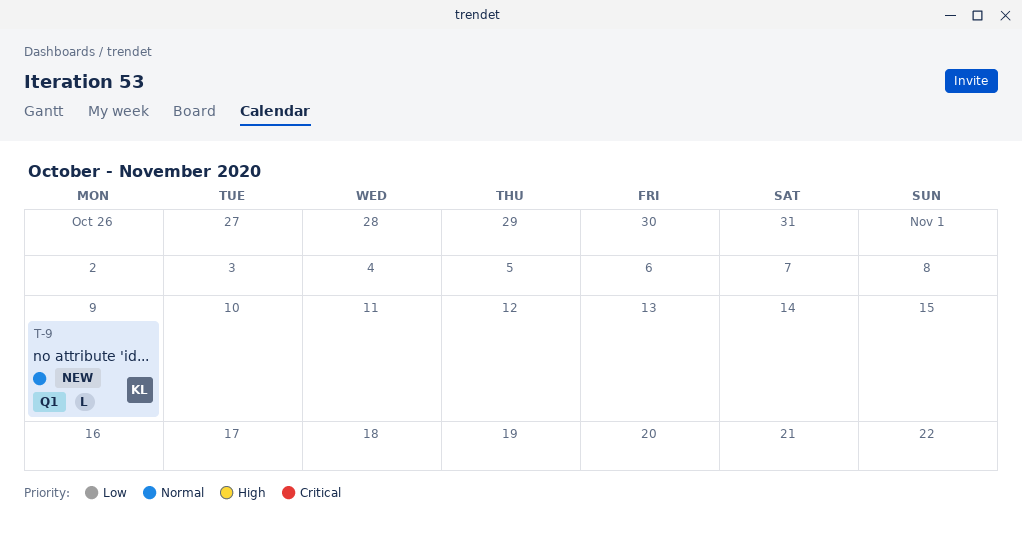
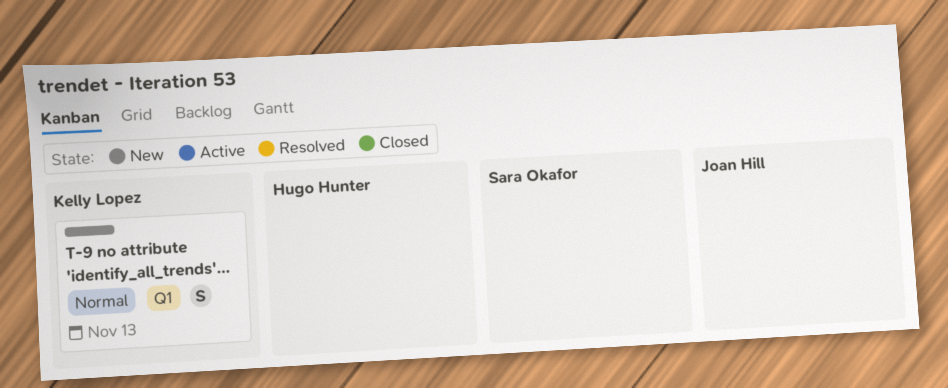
T-9, estimate: L -> S
T-9, due: Nov 9 -> Nov 13

